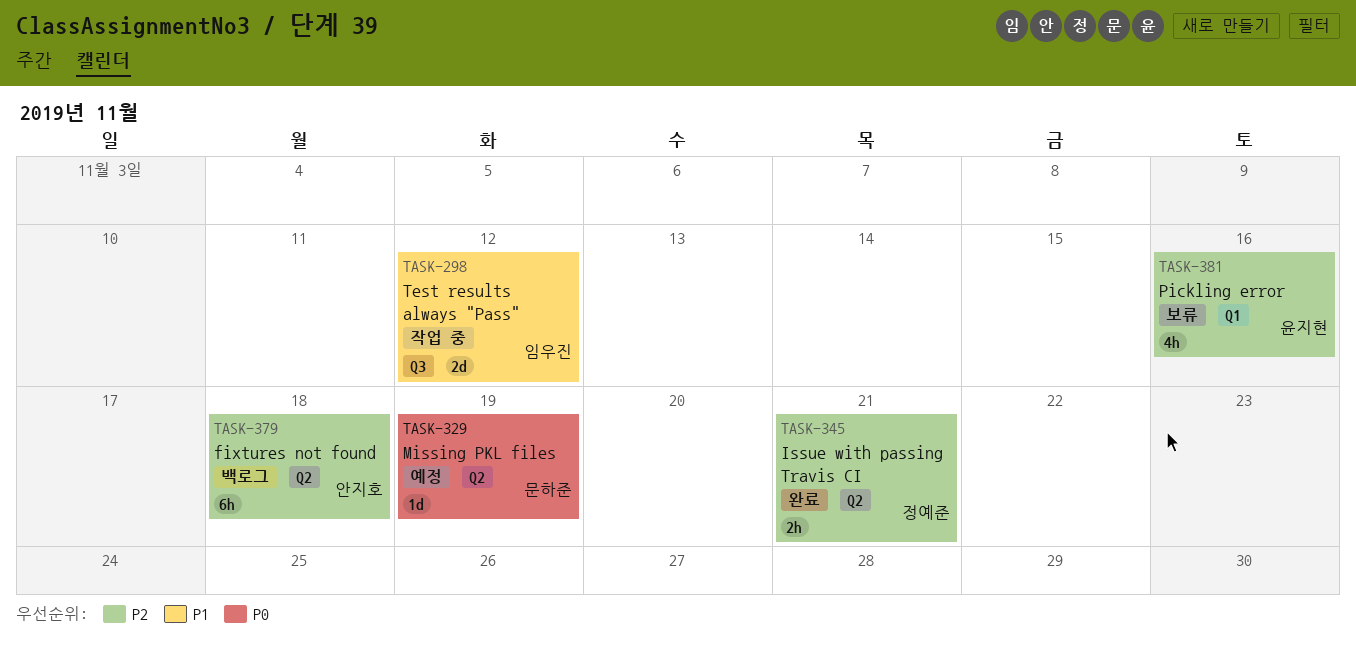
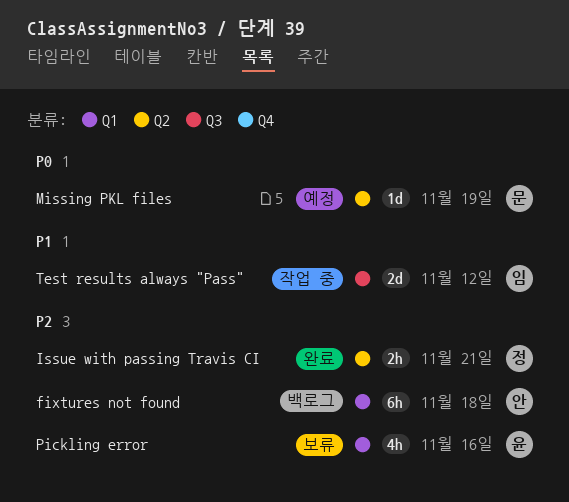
fixtures not found, label: Q2 -> Q1

